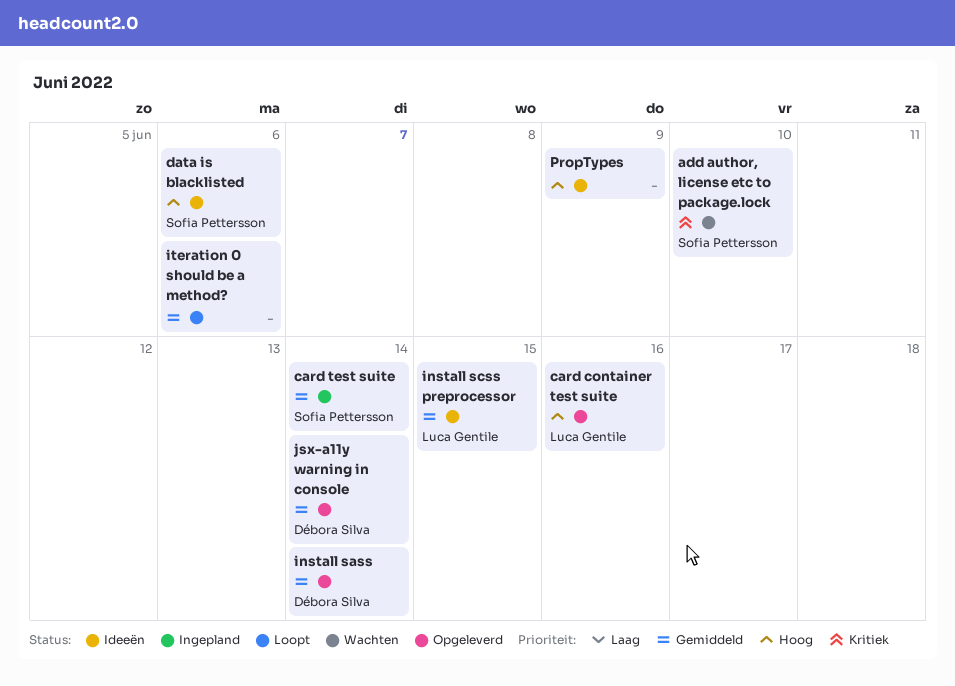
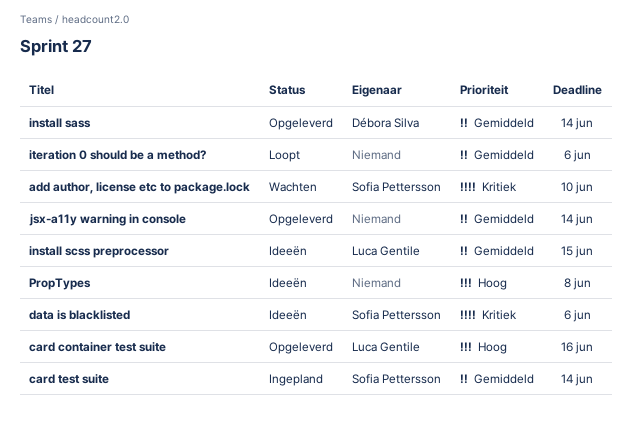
data is blacklisted, priority: Hoog -> Kritiek
jsx-a11y warning in console, owner: Débora Silva -> none
PropTypes, due: Jun 9 -> Jun 8

